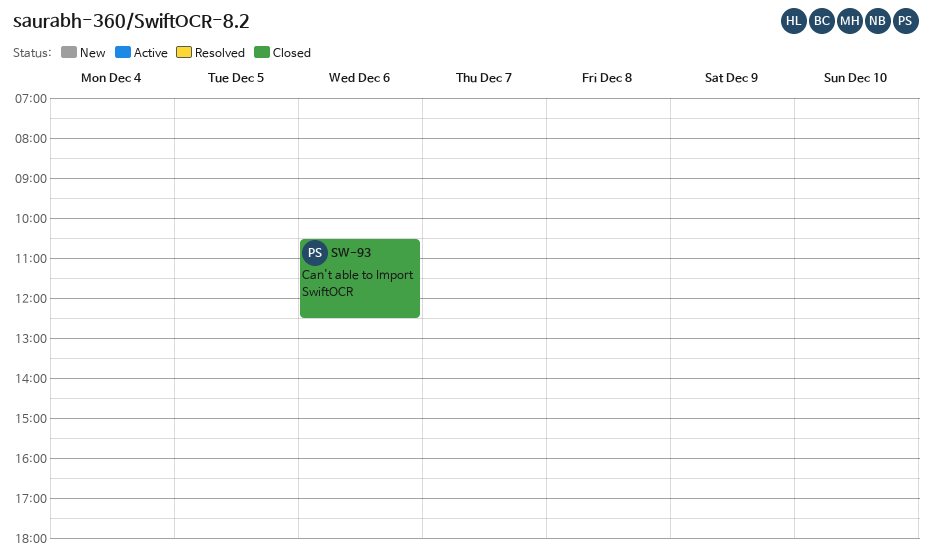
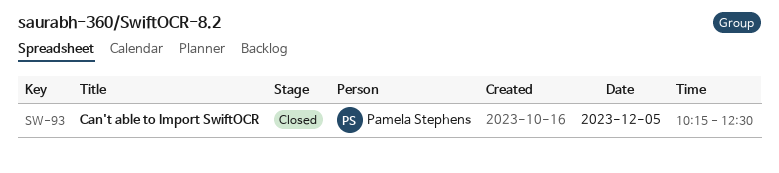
SW-93, day: Dec 6 -> Dec 5
SW-93, begins: 10:30 -> 10:15

